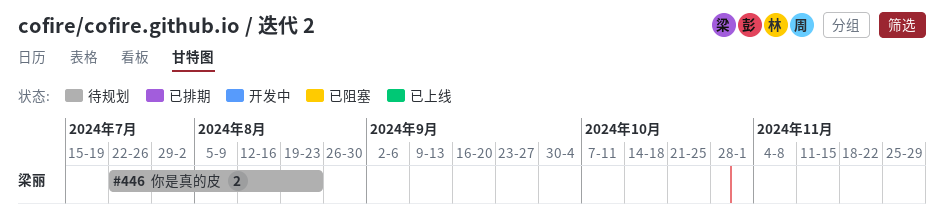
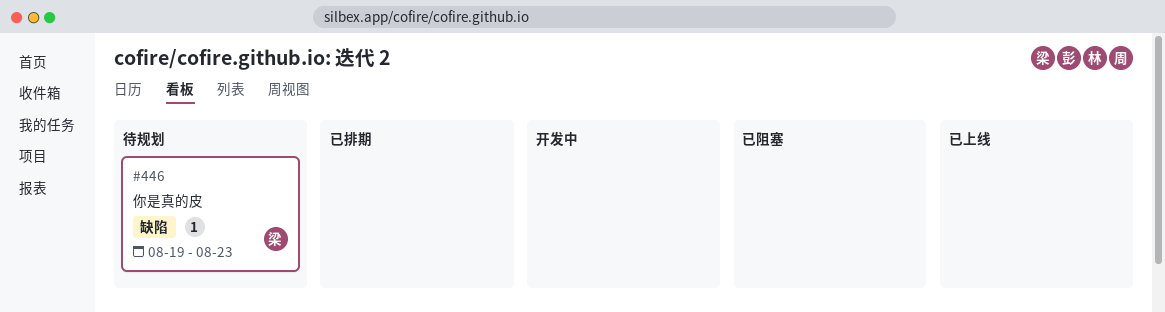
#446, estimate: 2 -> 1
#446, start: Jul 22 -> Aug 19

